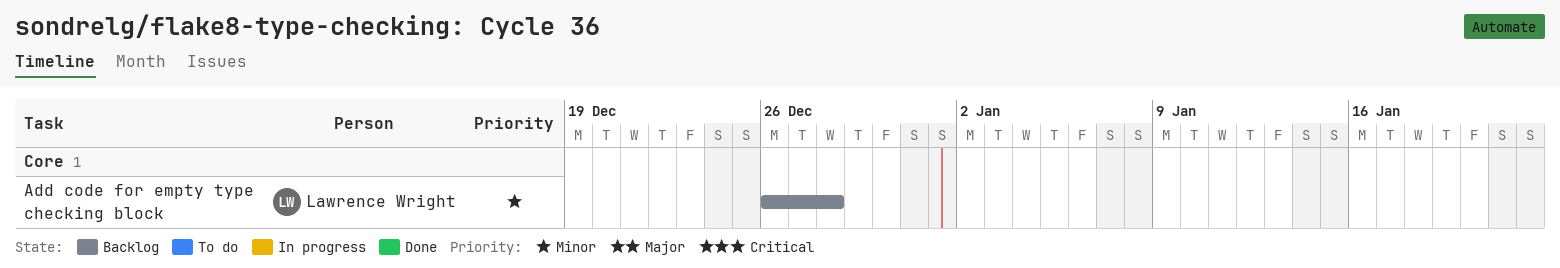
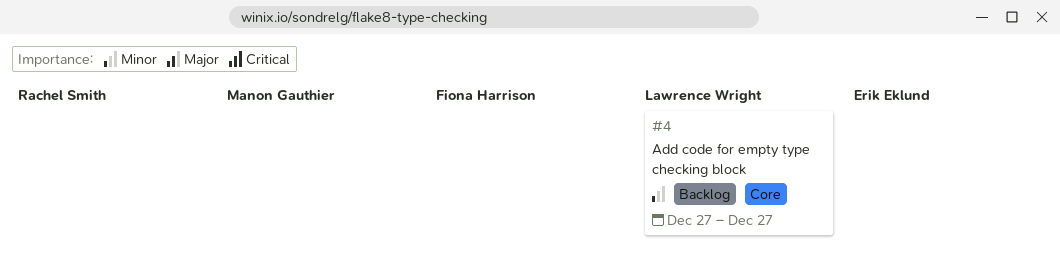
Add code for empty type checking block, start: Dec 26 -> Dec 27
Add code for empty type checking block, due: Dec 28 -> Dec 27

